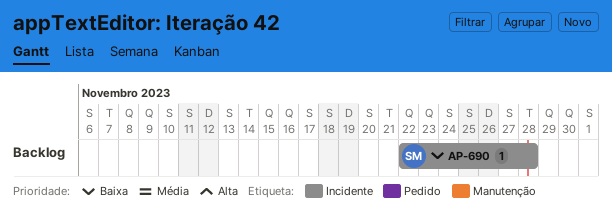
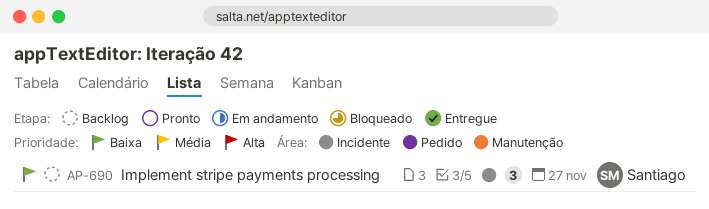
AP-690, estimate: 1 -> 3
AP-690, due: Nov 28 -> Nov 27

